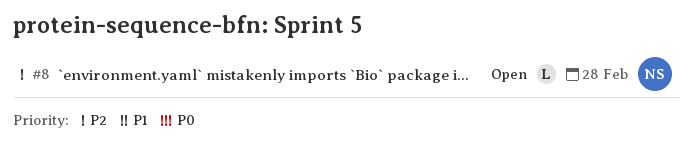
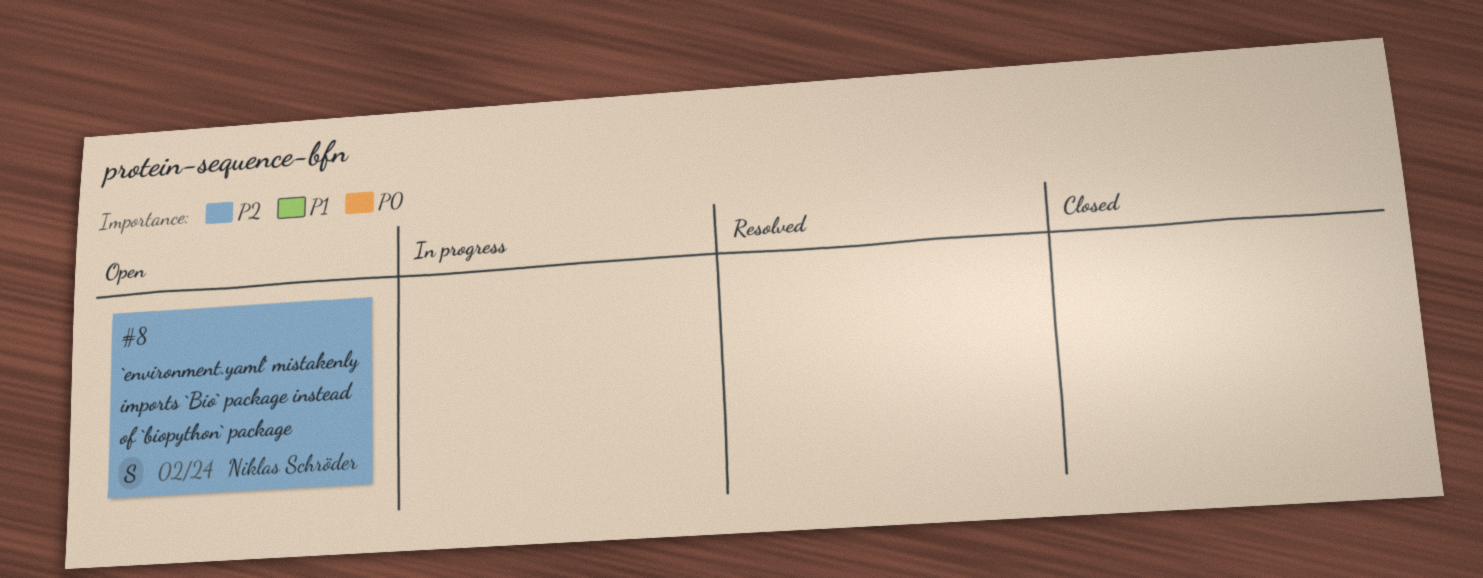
#8, estimate: L -> S
#8, due: Feb 28 -> Feb 24

